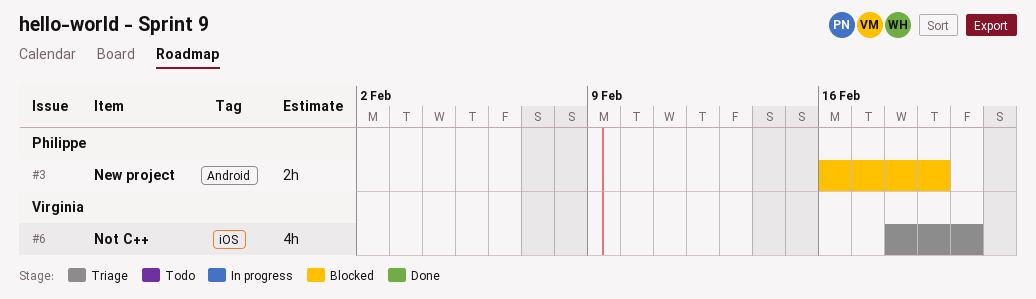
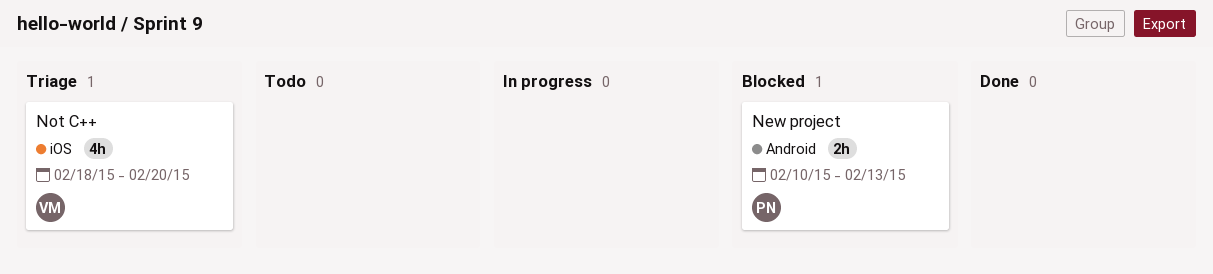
New project, start: Feb 16 -> Feb 10
New project, due: Feb 19 -> Feb 13

